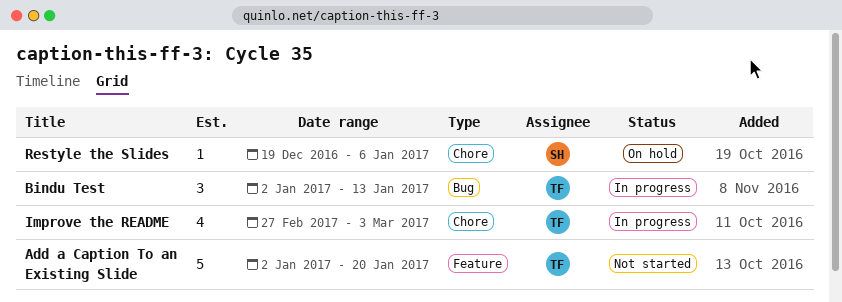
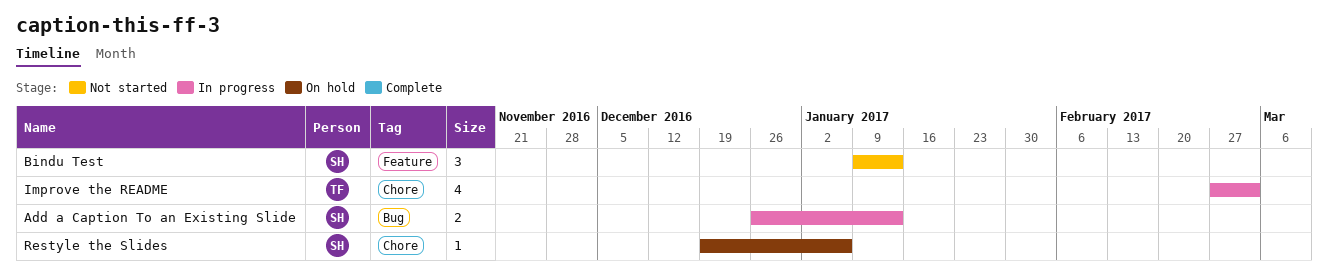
Add a Caption To an Existing Slide, status: Not started -> In progress
Add a Caption To an Existing Slide, owner: TF -> SH
Add a Caption To an Existing Slide, label: Feature -> Bug
Add a Caption To an Existing Slide, estimate: 5 -> 2
Add a Caption To an Existing Slide, start: Jan 2 -> Dec 26
Add a Caption To an Existing Slide, due: Jan 20 -> Jan 13
Bindu Test, status: In progress -> Not started
Bindu Test, owner: TF -> SH
Bindu Test, label: Bug -> Feature
Bindu Test, start: Jan 2 -> Jan 9

